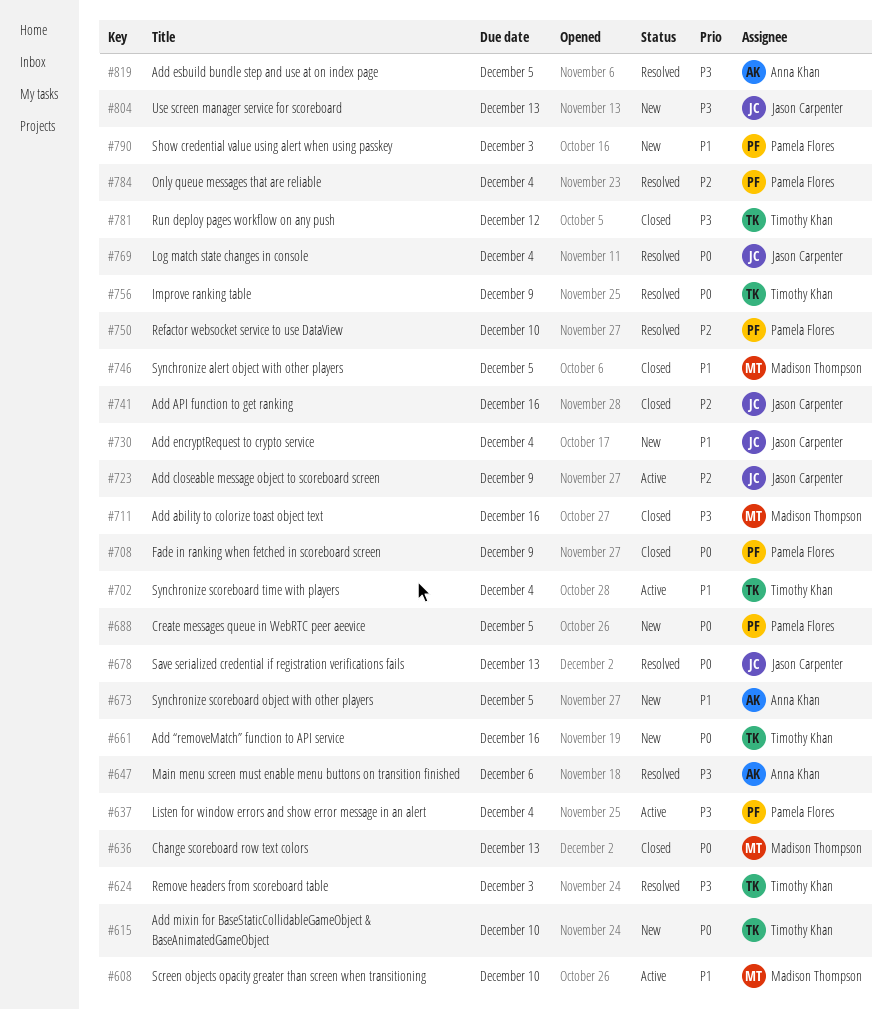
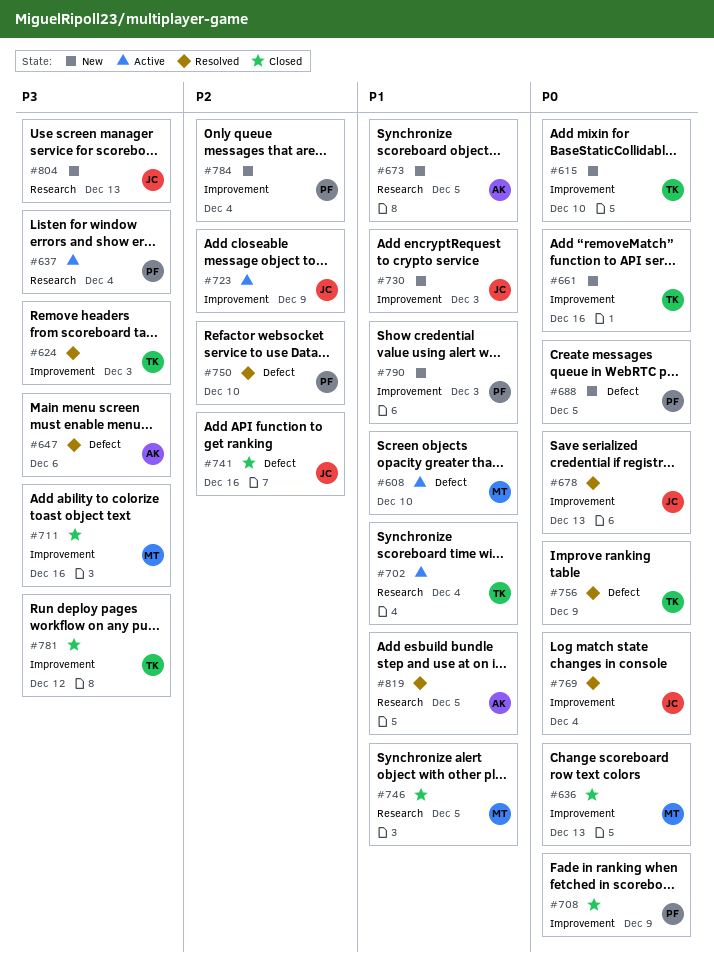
#730, due: Dec 4 -> Dec 3
#784, status: Resolved -> New
#819, priority: P3 -> P1

